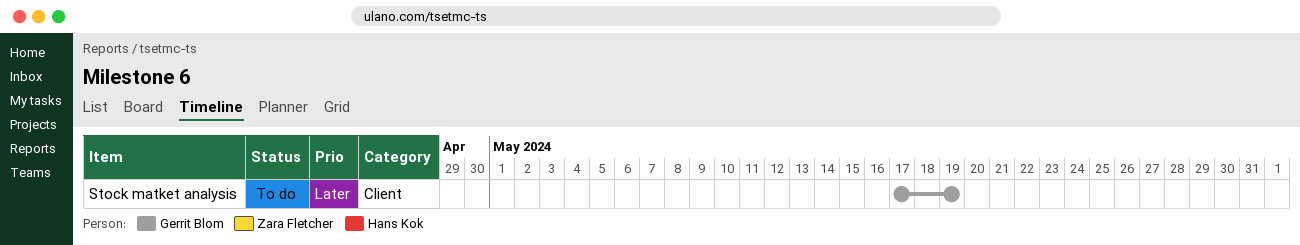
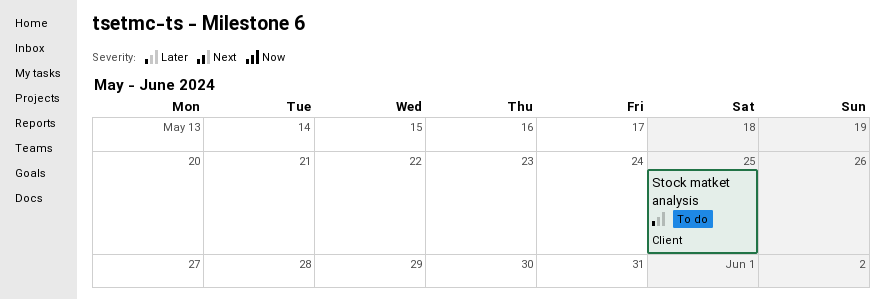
Stock matket analysis, due: May 19 -> May 25

